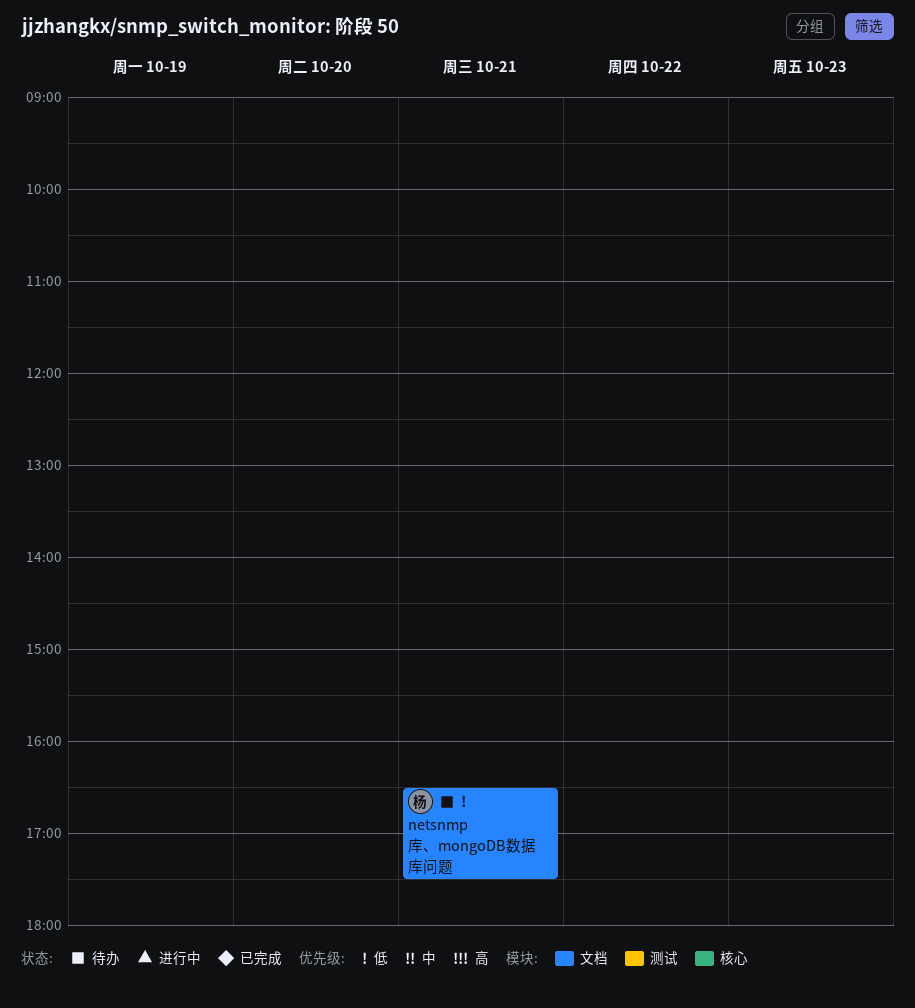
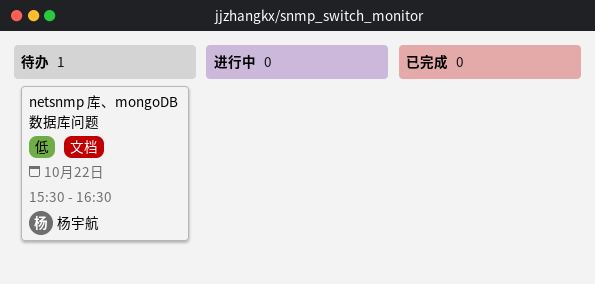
netsnmp 库、mongoDB数据库问题, day: Oct 21 -> Oct 22
netsnmp 库、mongoDB数据库问题, begins: 16:30 -> 15:30
netsnmp 库、mongoDB数据库问题, ends: 17:30 -> 16:30

